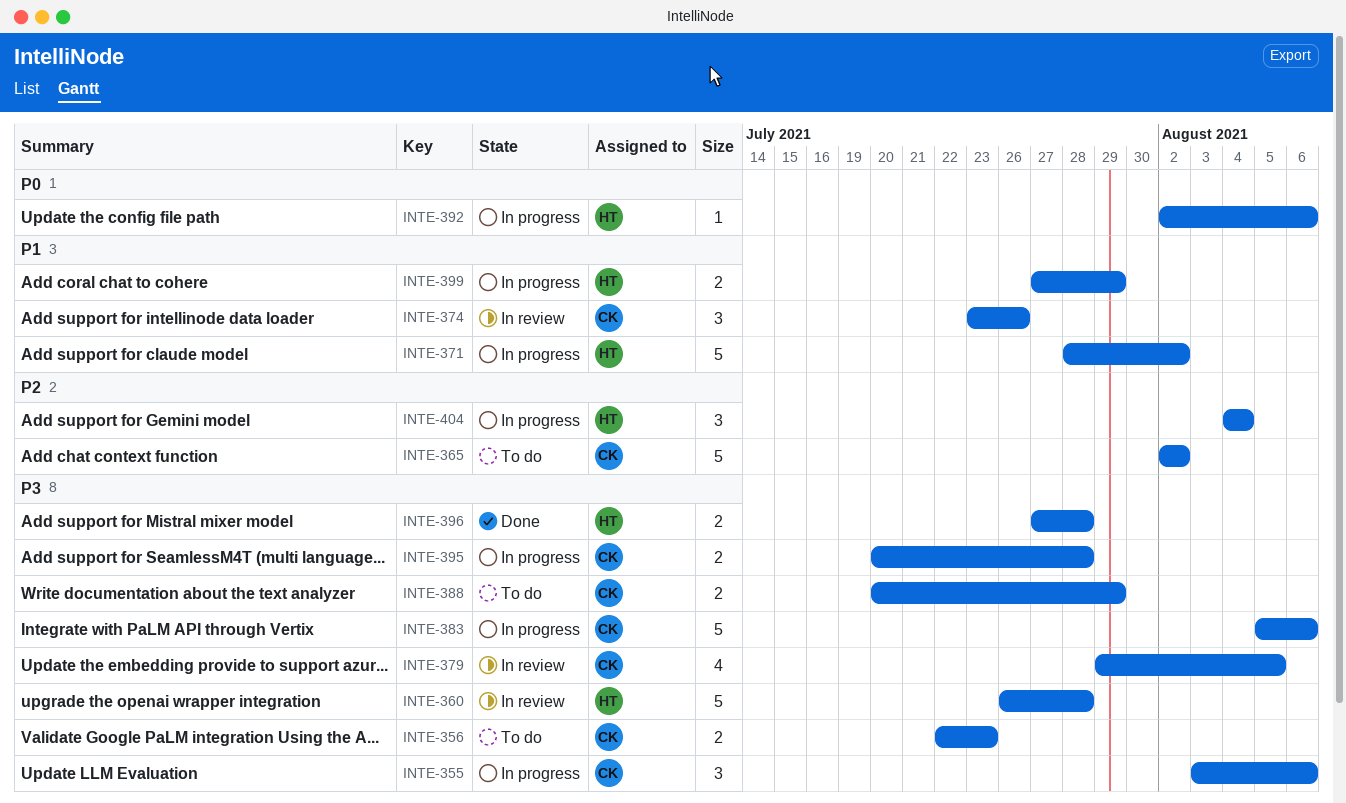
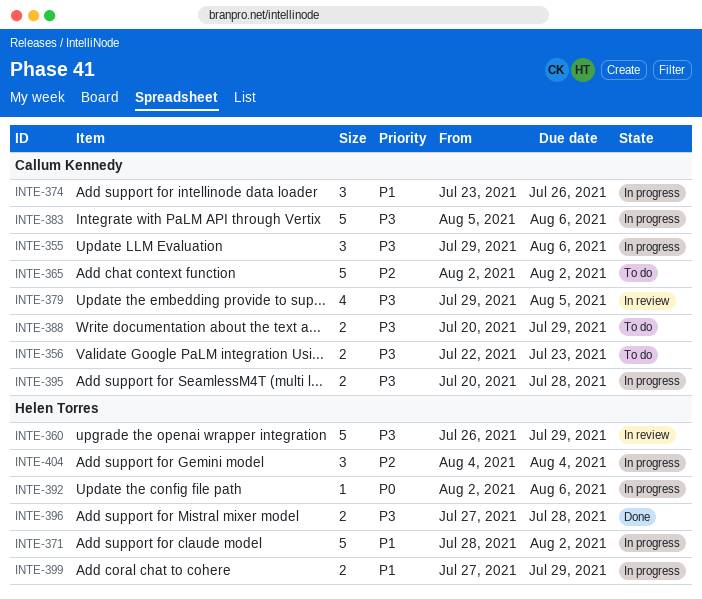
INTE-355, start: Aug 3 -> Jul 29
INTE-360, due: Jul 28 -> Jul 29
INTE-374, status: In review -> In progress

